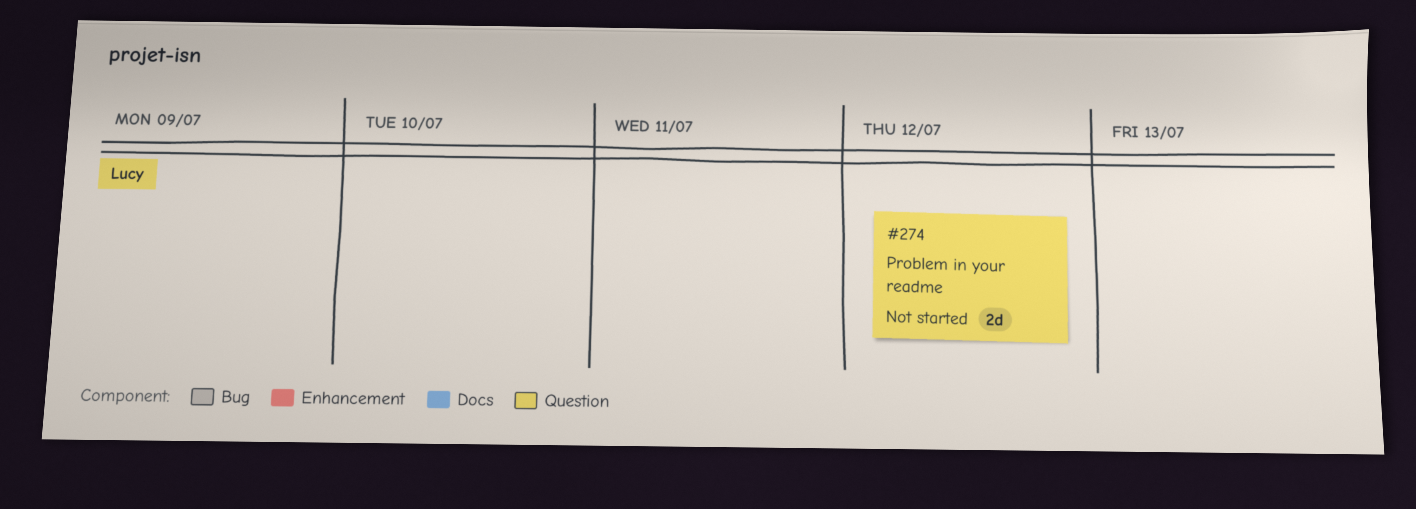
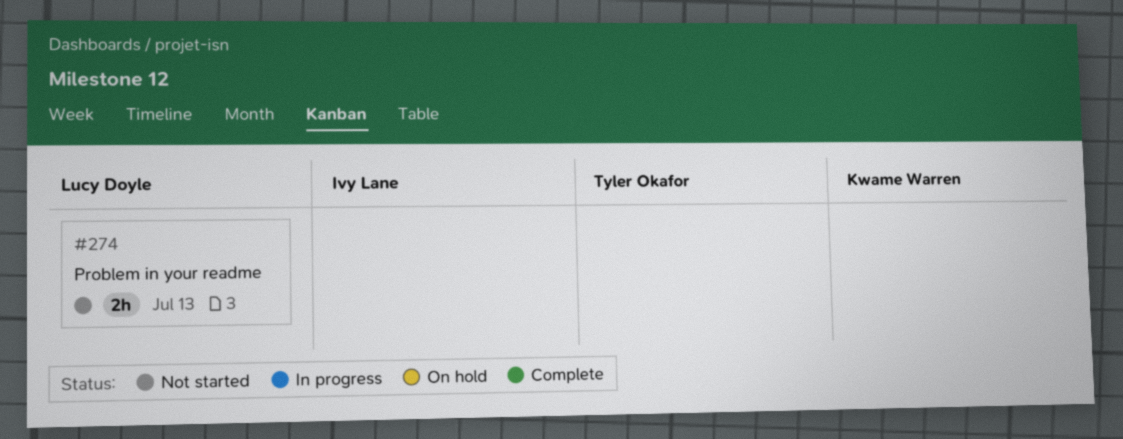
#274, estimate: 2d -> 2h
#274, due: Jul 12 -> Jul 13

